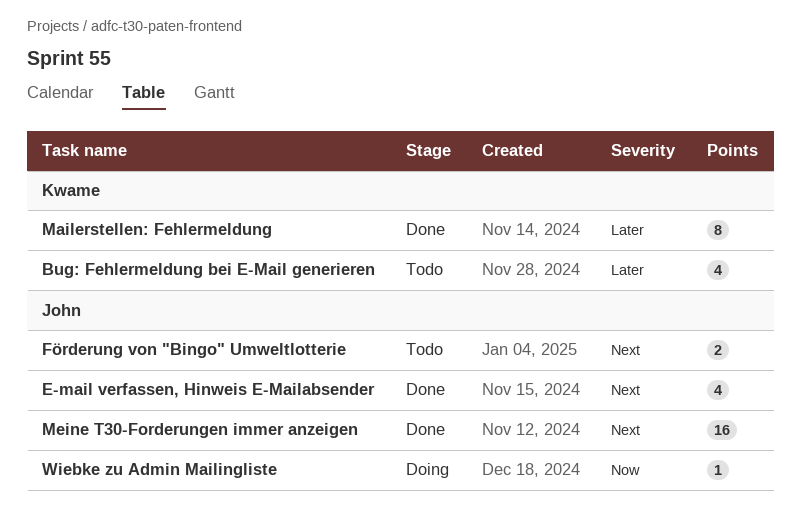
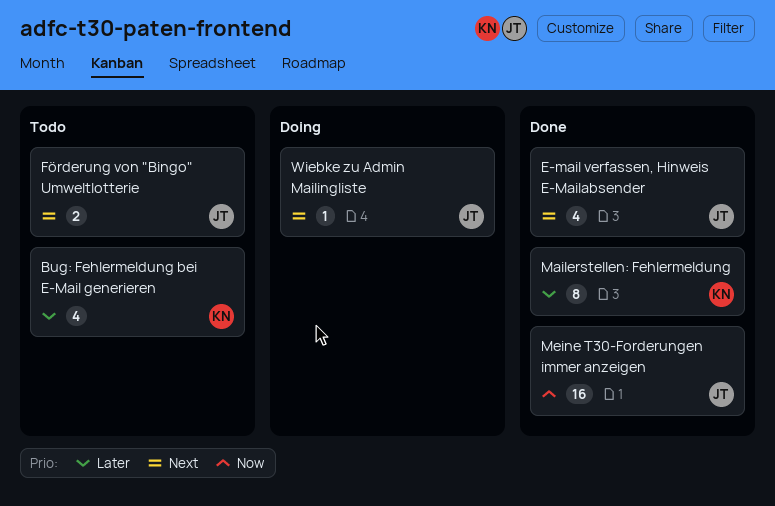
Meine T30-Forderungen immer anzeigen, priority: Next -> Now
Wiebke zu Admin Mailingliste, priority: Now -> Next

